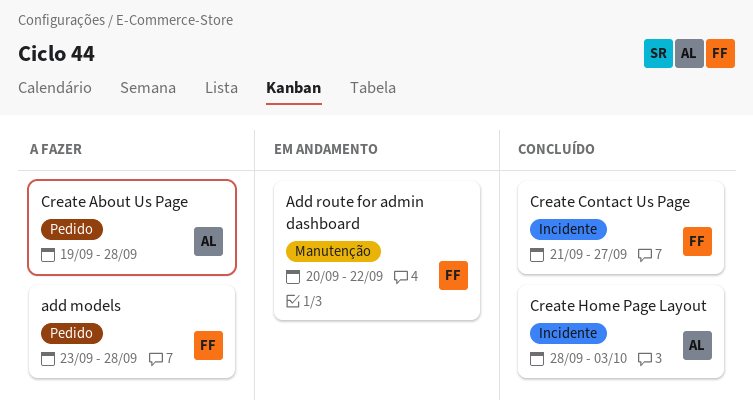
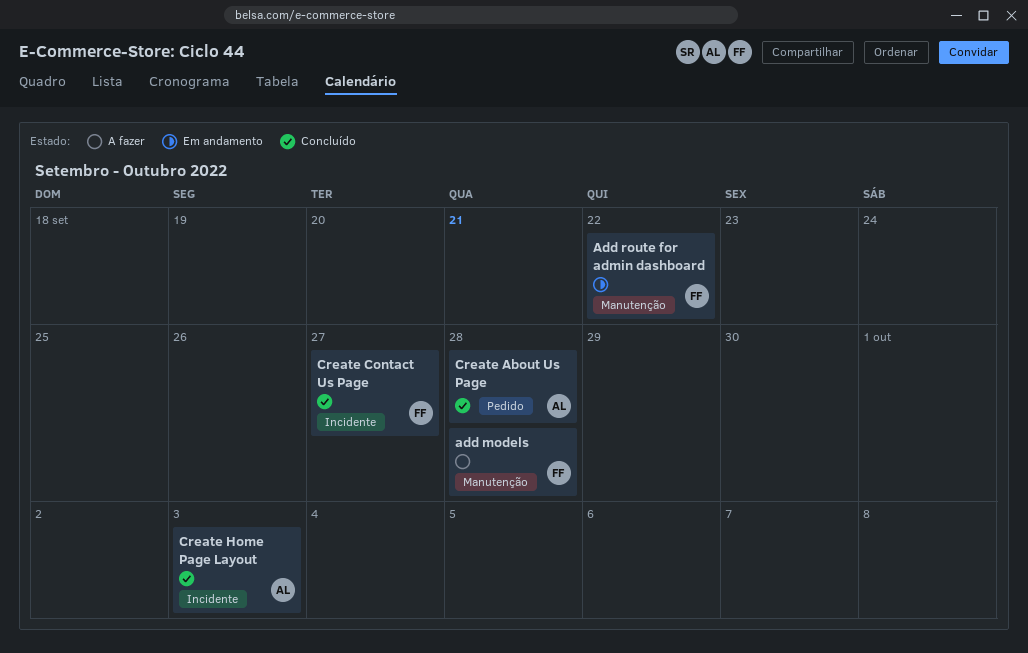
add models, label: Pedido -> Manutenção
Create About Us Page, status: A fazer -> Concluído

